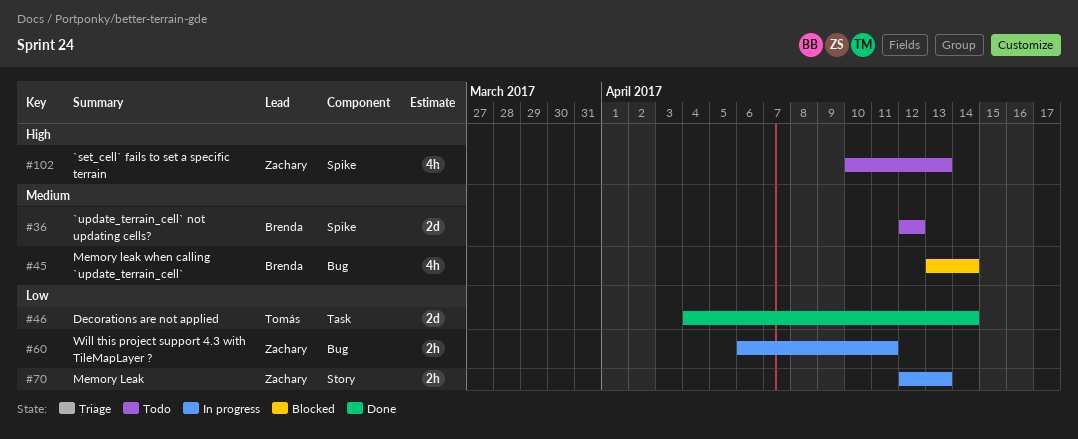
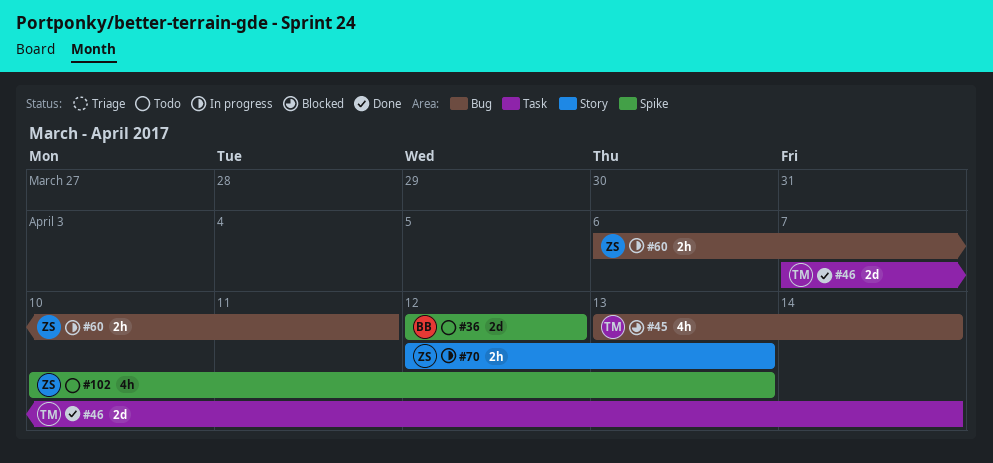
#45, owner: Brenda -> Tomás
#46, start: Apr 4 -> Apr 7

